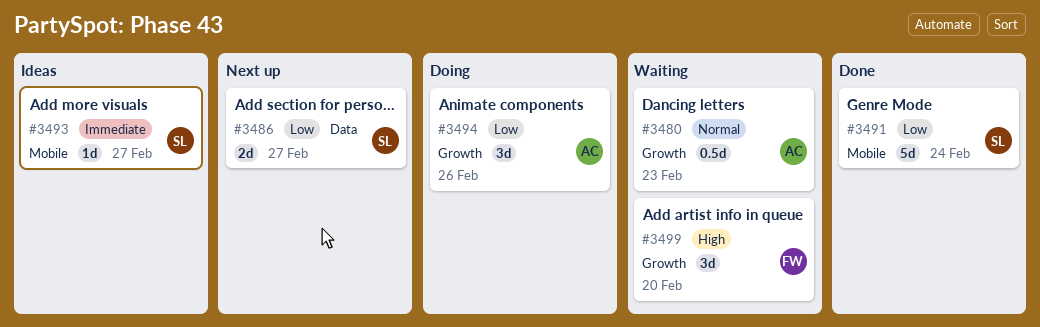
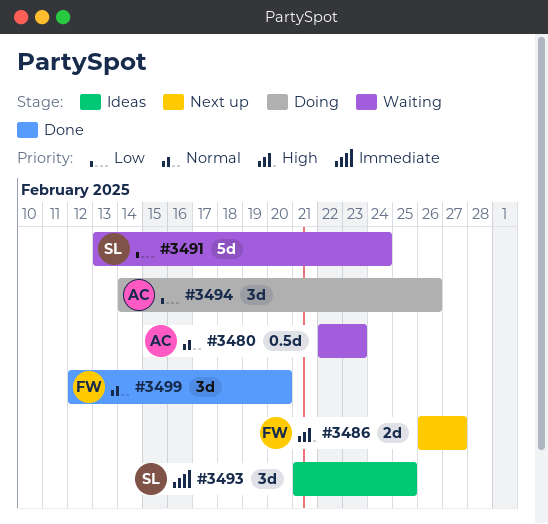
#3486, owner: SL -> FW
#3486, priority: Low -> High
#3491, status: Done -> Waiting
#3493, estimate: 1d -> 3d
#3493, due: Feb 27 -> Feb 25
#3499, status: Waiting -> Done
#3499, priority: High -> Normal

